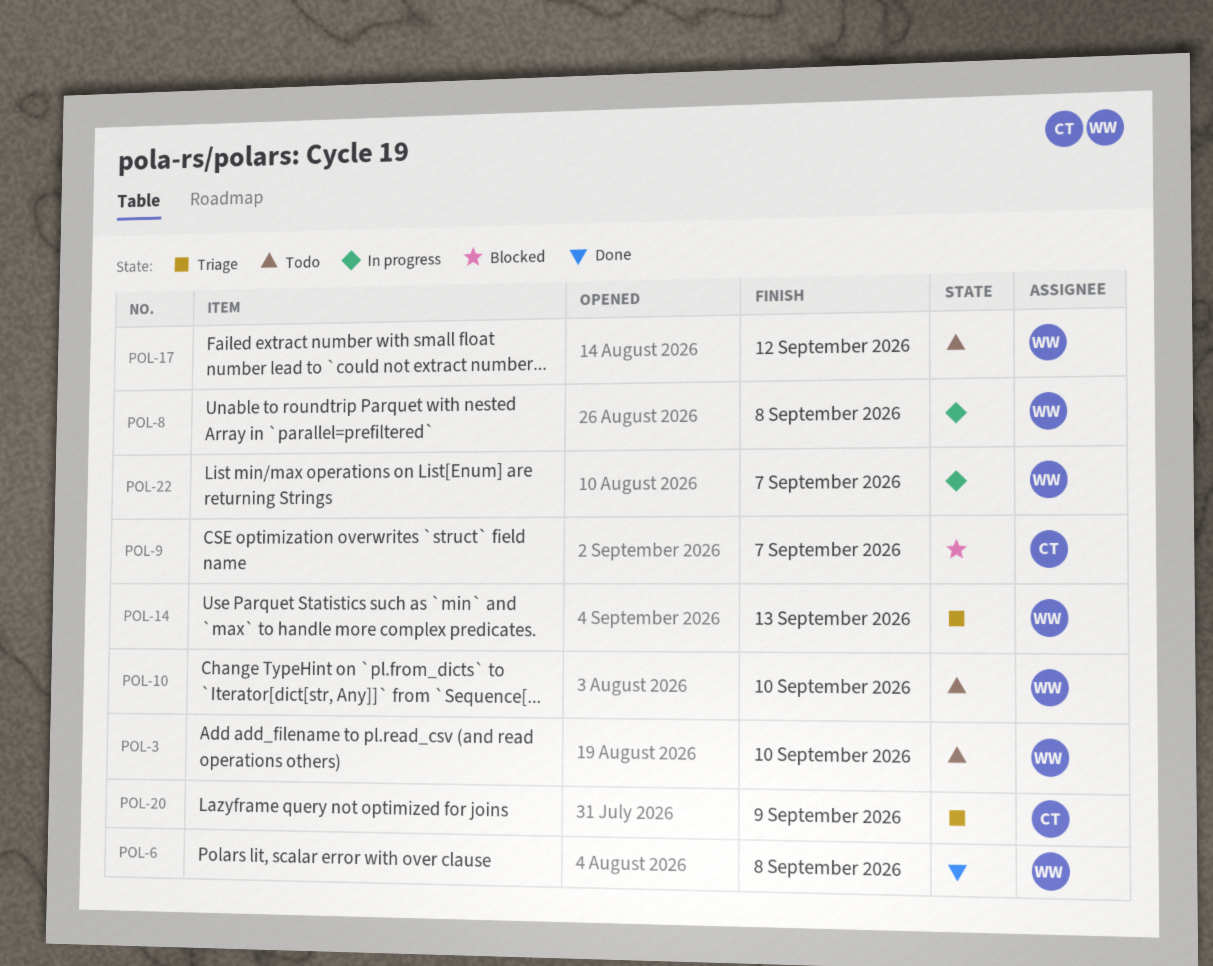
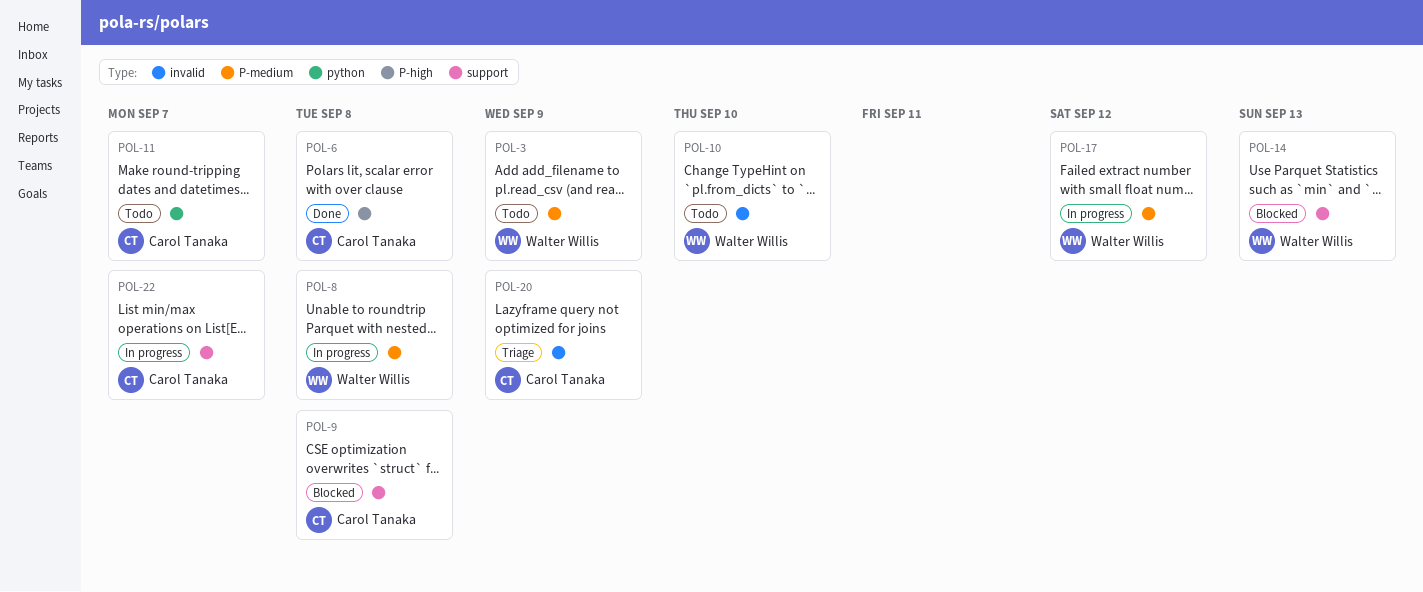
POL-3, due: Sep 10 -> Sep 9
POL-6, owner: Walter Willis -> Carol Tanaka
POL-9, due: Sep 7 -> Sep 8
POL-11: none -> present
POL-14, status: Triage -> Blocked
POL-17, status: Todo -> In progress
POL-22, owner: Walter Willis -> Carol Tanaka

